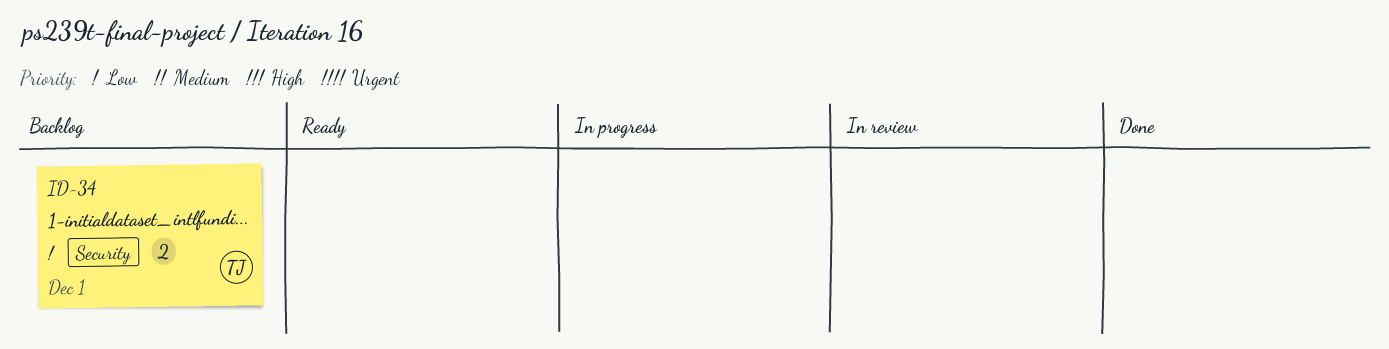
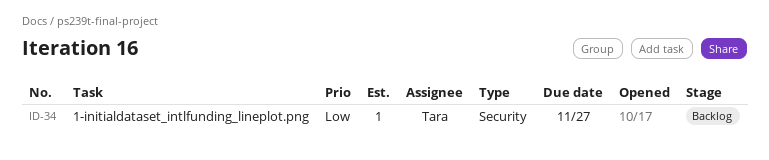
ID-34, estimate: 2 -> 1
ID-34, due: Dec 1 -> Nov 27

